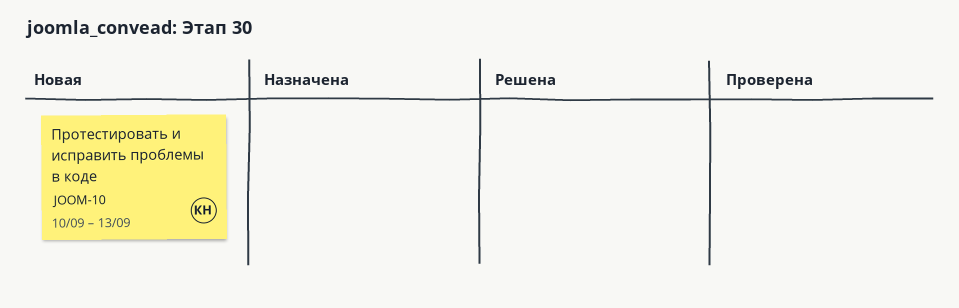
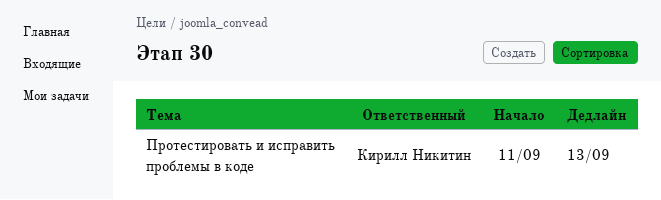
Протестировать и исправить проблемы в коде, start: Sep 10 -> Sep 11

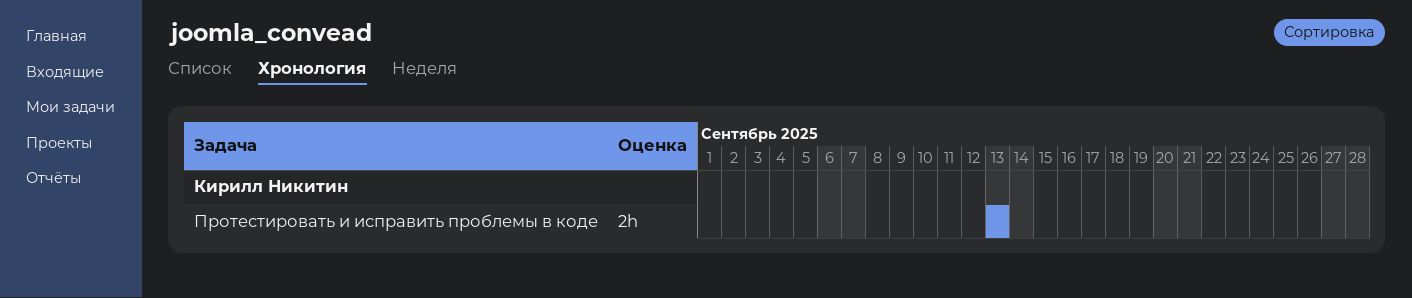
Протестировать и исправить проблемы в коде, start: Sep 11 -> Sep 13

